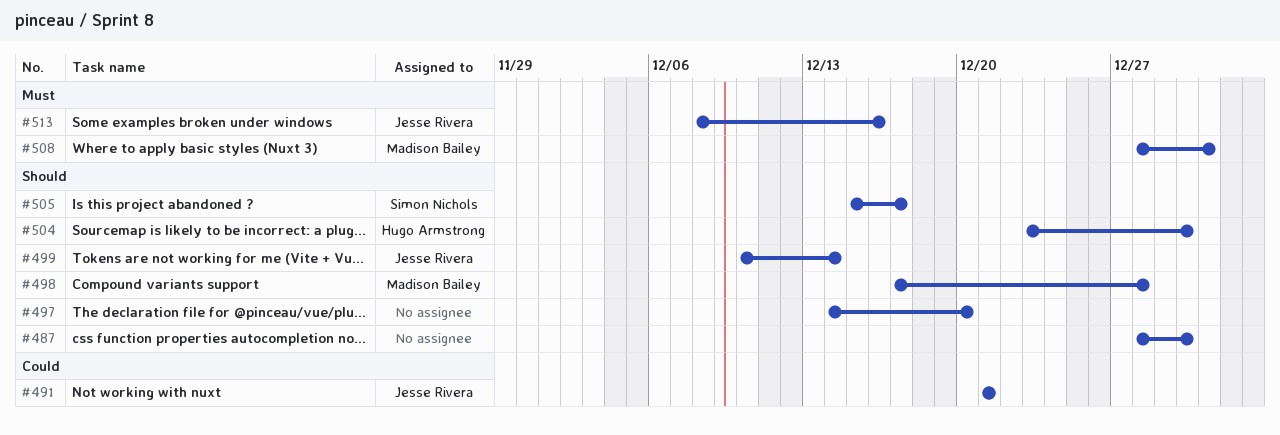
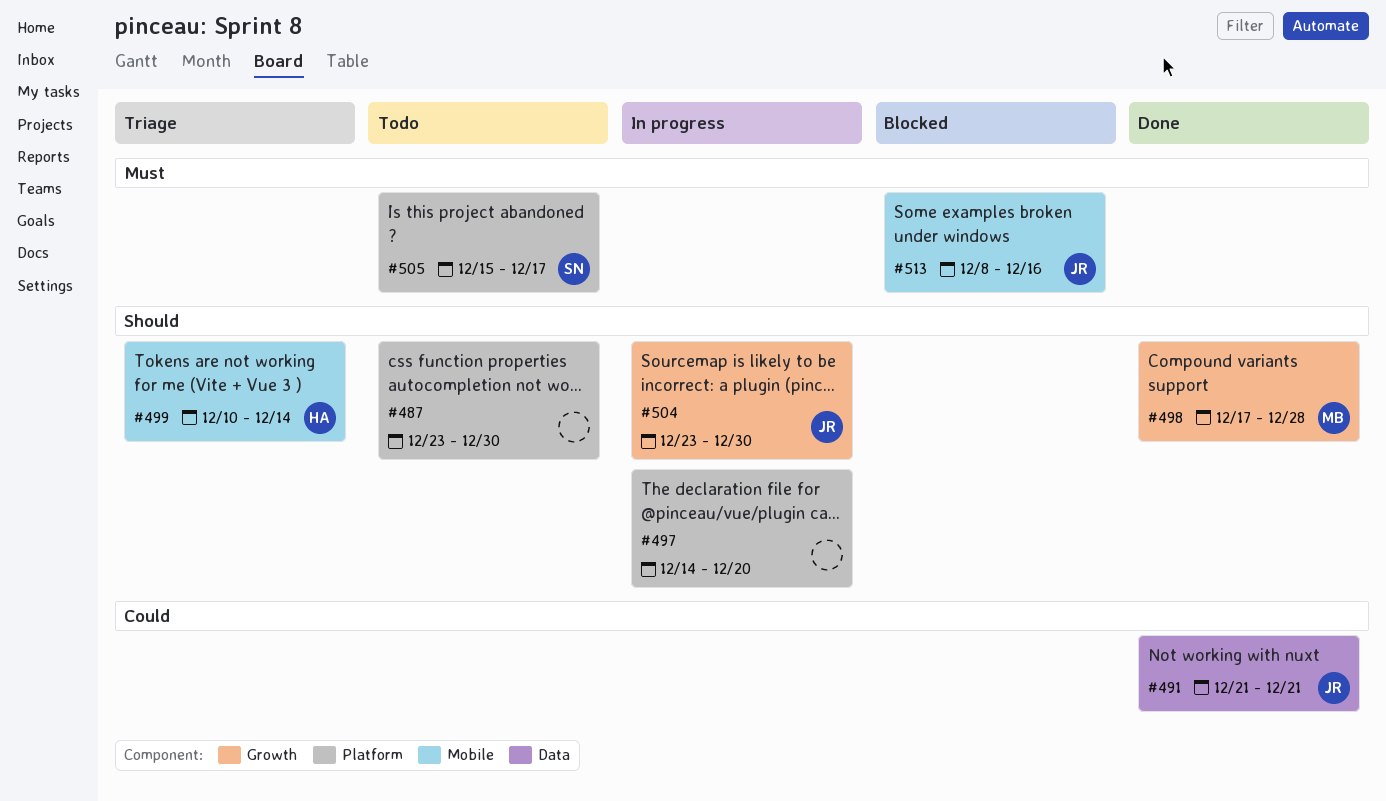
#487, start: Dec 28 -> Dec 23
#499, owner: Jesse Rivera -> Hugo Armstrong
#504, owner: Hugo Armstrong -> Jesse Rivera
#505, priority: Should -> Must
#508: present -> none

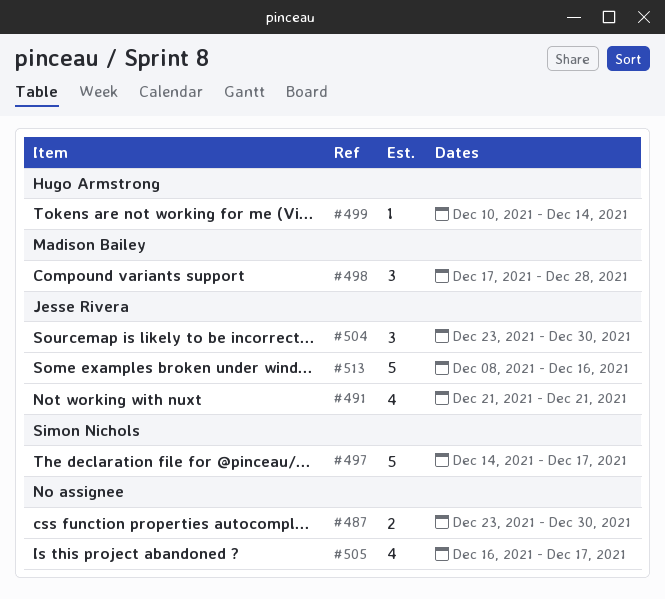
#497, owner: none -> Simon Nichols
#497, due: Dec 20 -> Dec 17
#505, owner: Simon Nichols -> none
#505, start: Dec 15 -> Dec 16

